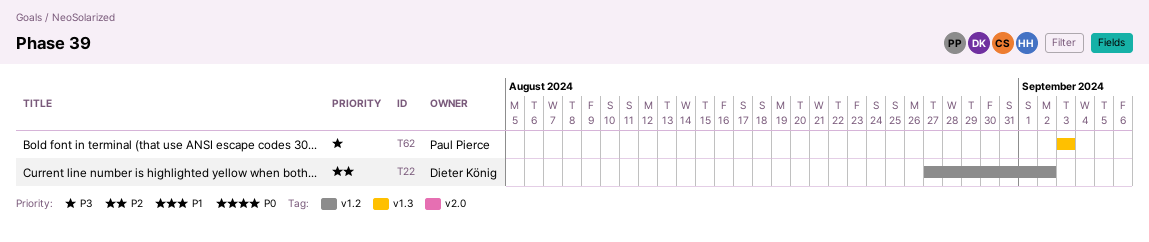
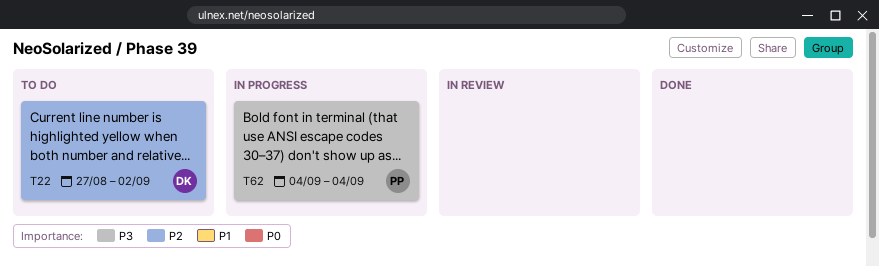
T62, start: Sep 3 -> Sep 4
T62, due: Sep 3 -> Sep 4

